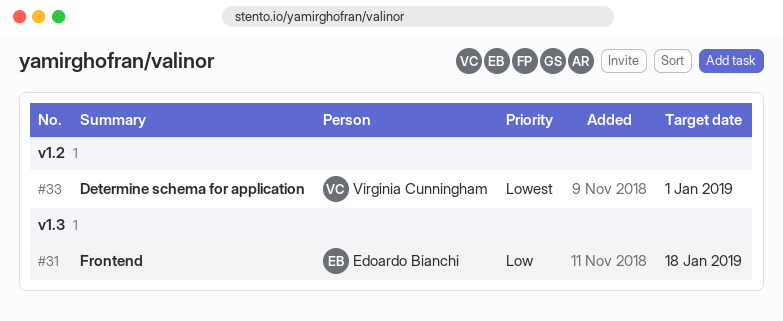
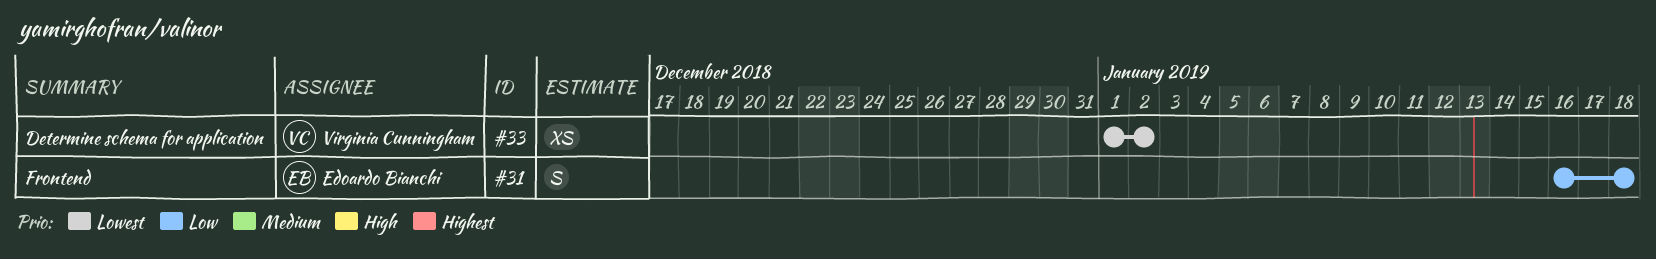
#33, due: Jan 1 -> Jan 2

